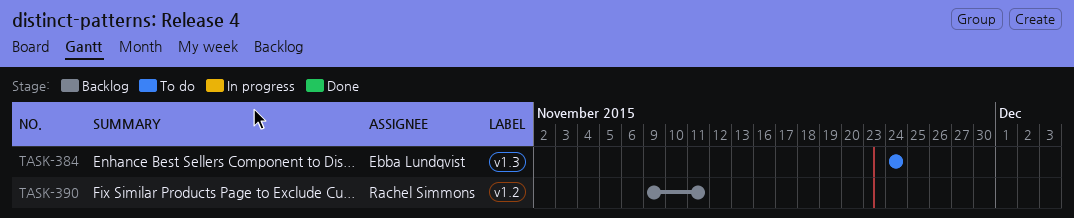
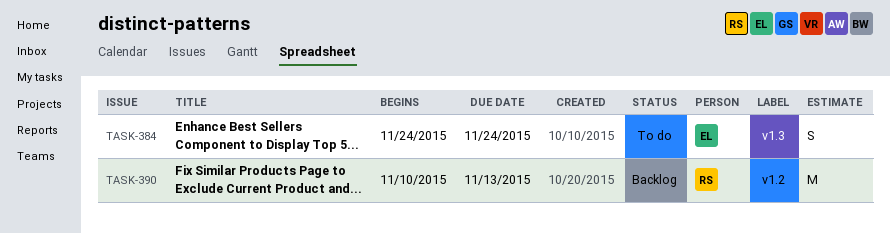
TASK-390, start: Nov 9 -> Nov 10
TASK-390, due: Nov 11 -> Nov 13

